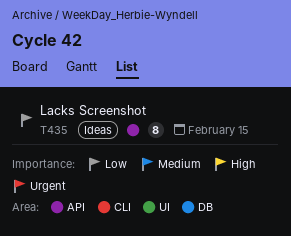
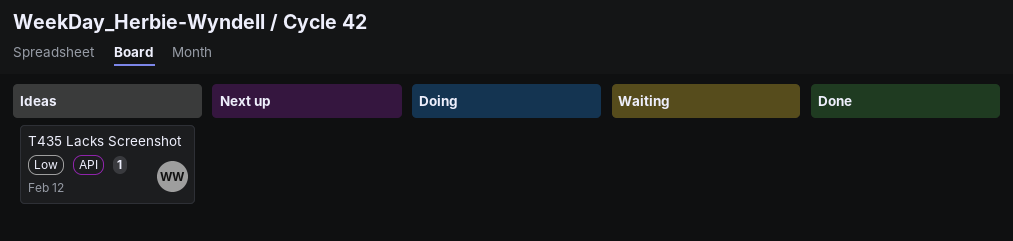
T435, estimate: 8 -> 1
T435, due: Feb 15 -> Feb 12

